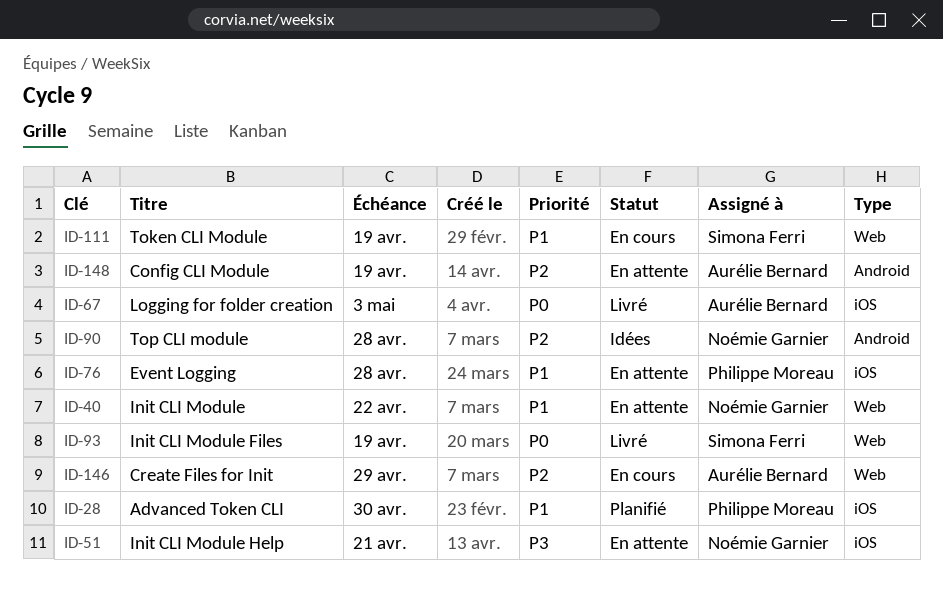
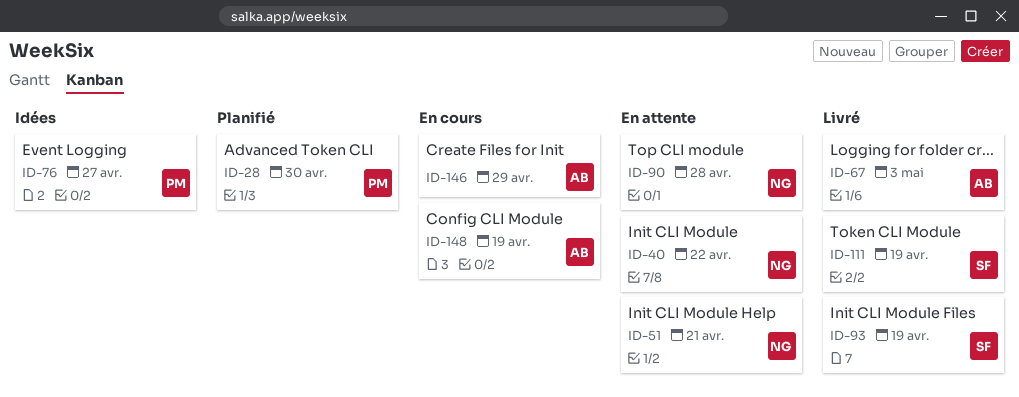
ID-76, status: En attente -> Idées
ID-76, due: Apr 28 -> Apr 27
ID-90, status: Idées -> En attente
ID-111, status: En cours -> Livré
ID-148, status: En attente -> En cours

